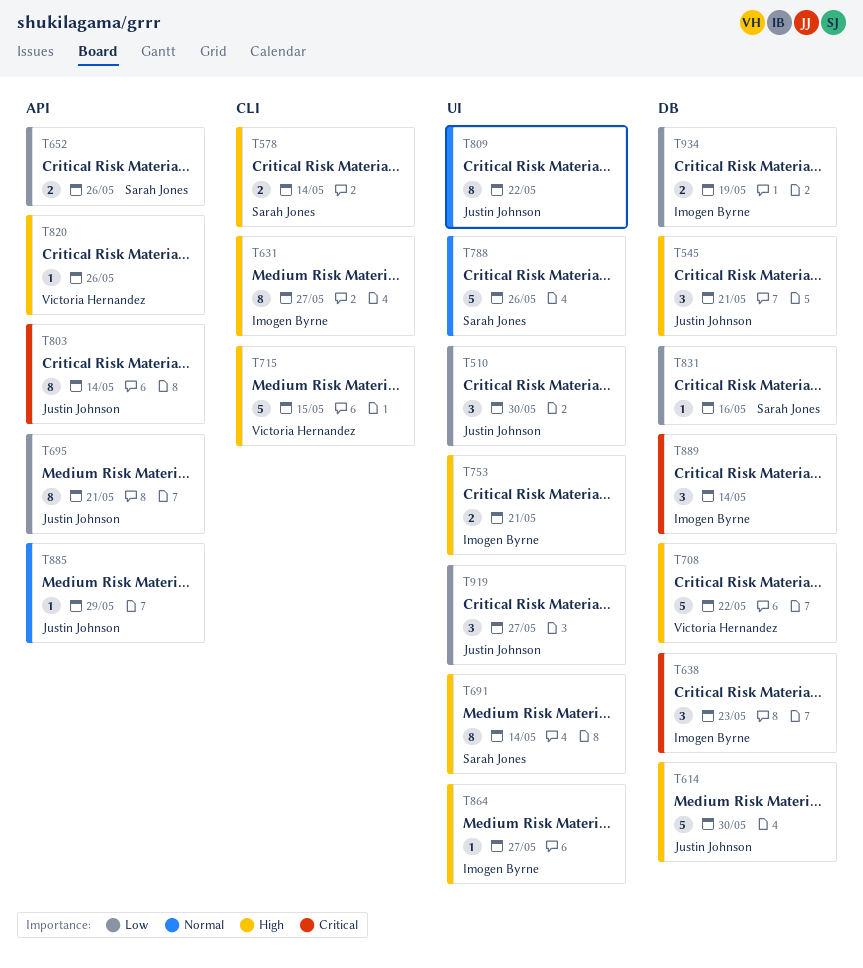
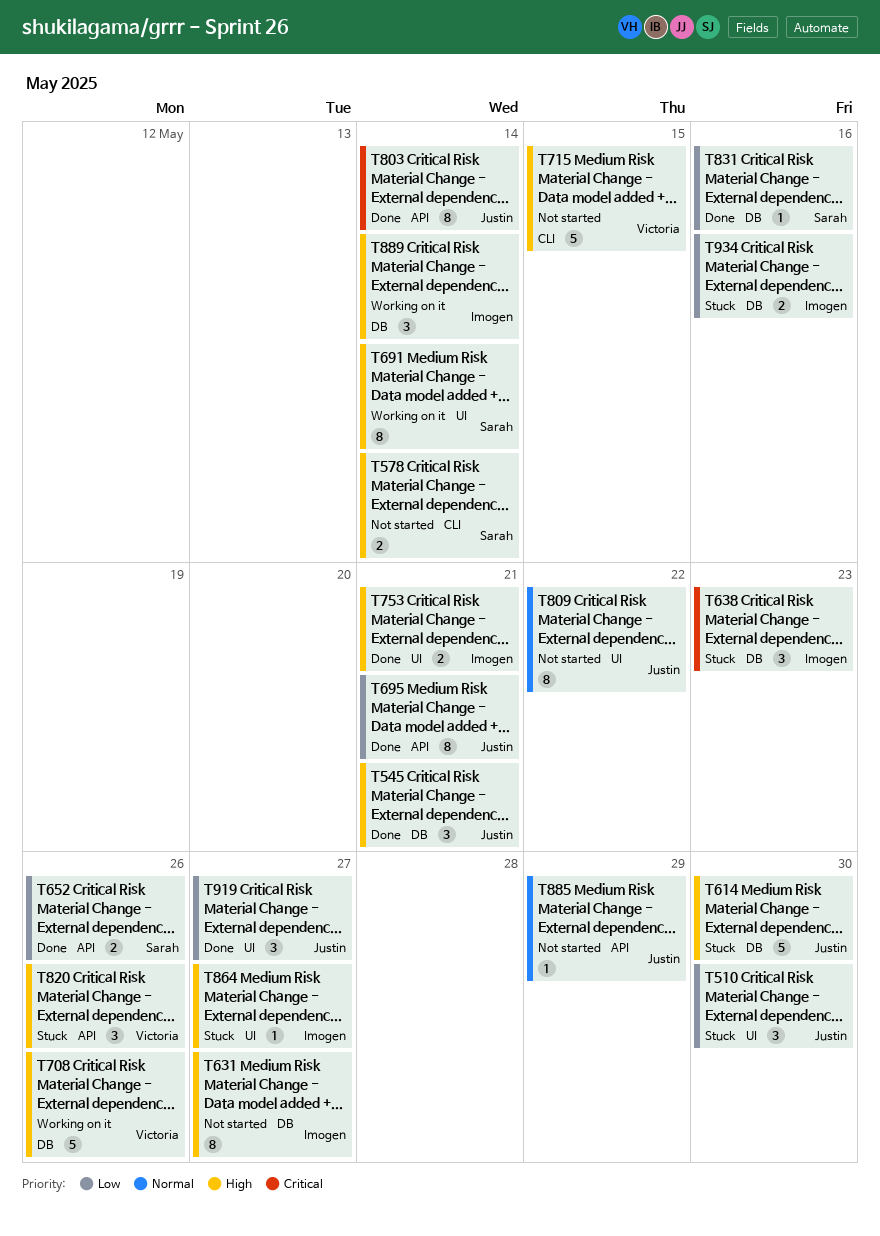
T631, label: CLI -> DB
T708, due: May 22 -> May 26
T788: present -> none
T820, estimate: 1 -> 3
T889, priority: Critical -> High
T934, due: May 19 -> May 16

